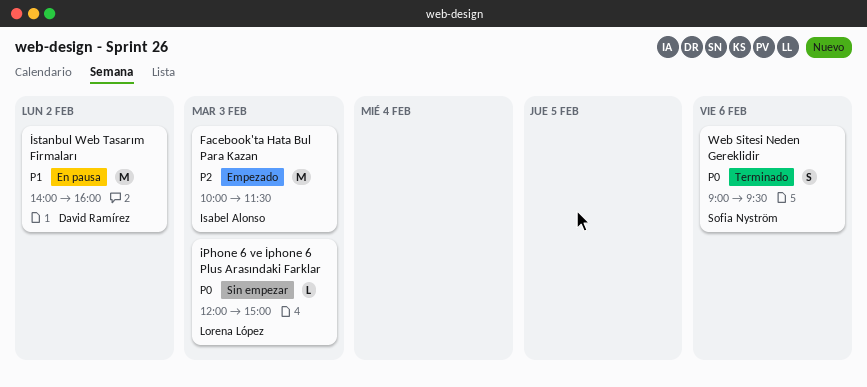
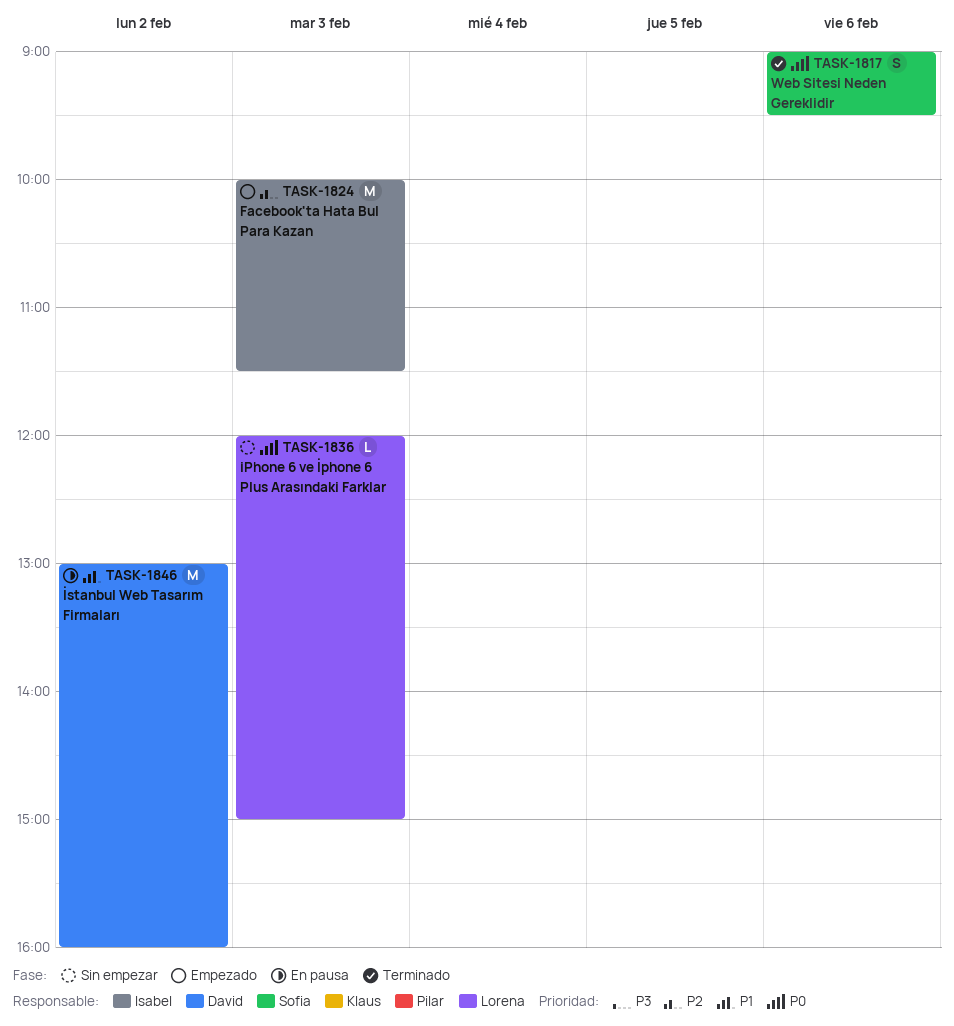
İstanbul Web Tasarım Firmaları, begins: 14:00 -> 13:00

